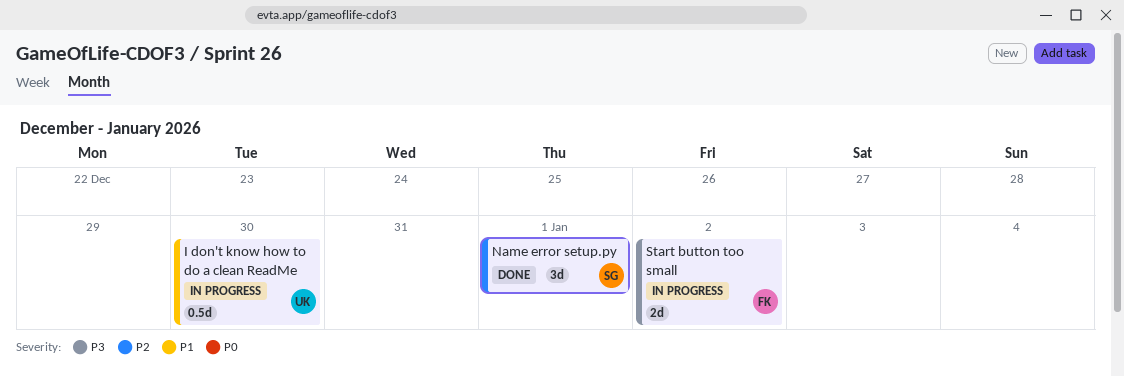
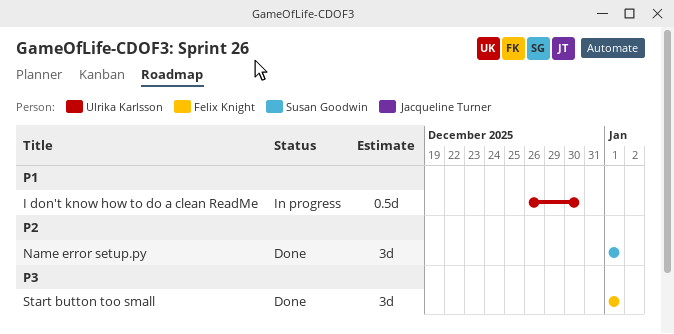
Start button too small, status: In progress -> Done
Start button too small, estimate: 2d -> 3d
Start button too small, due: Jan 2 -> Jan 1

